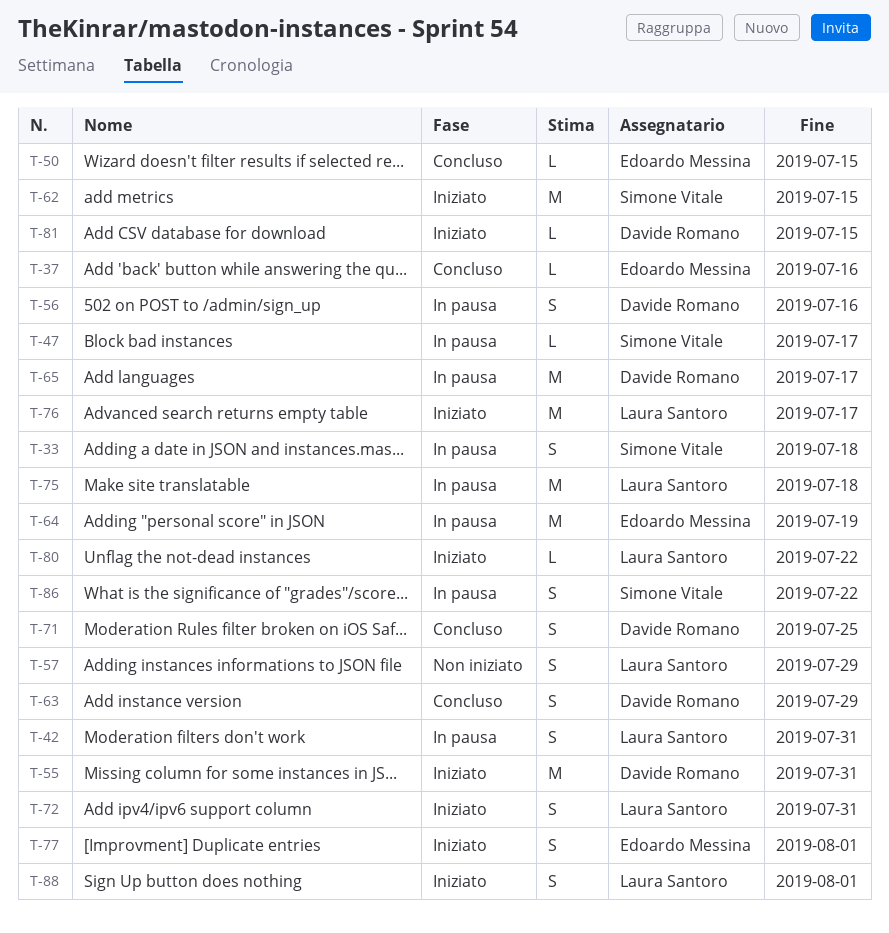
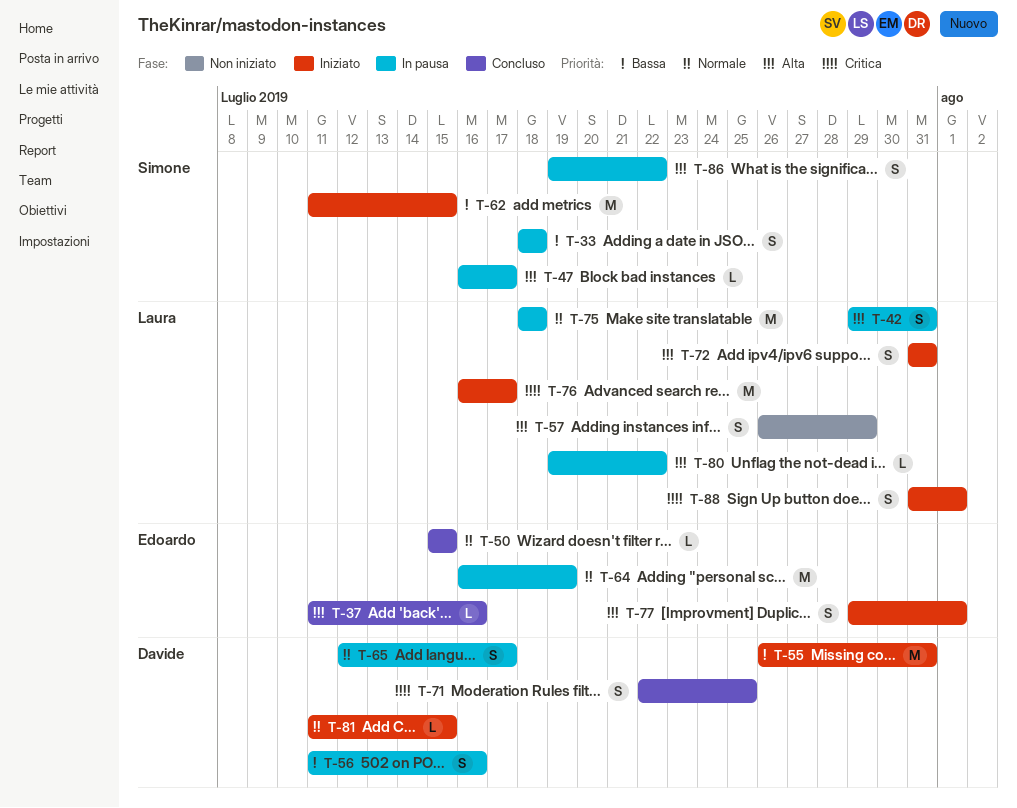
T-63: present -> none
T-65, estimate: M -> S
T-80, status: Iniziato -> In pausa

